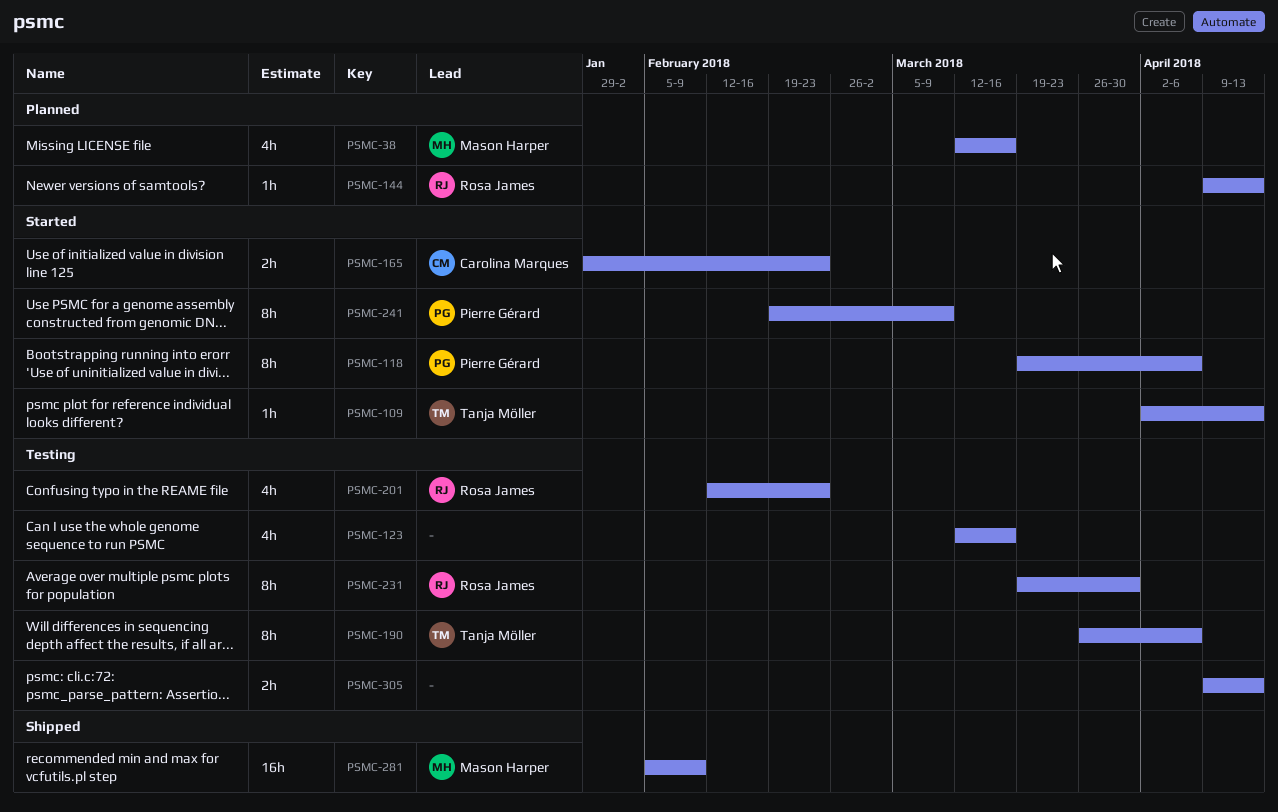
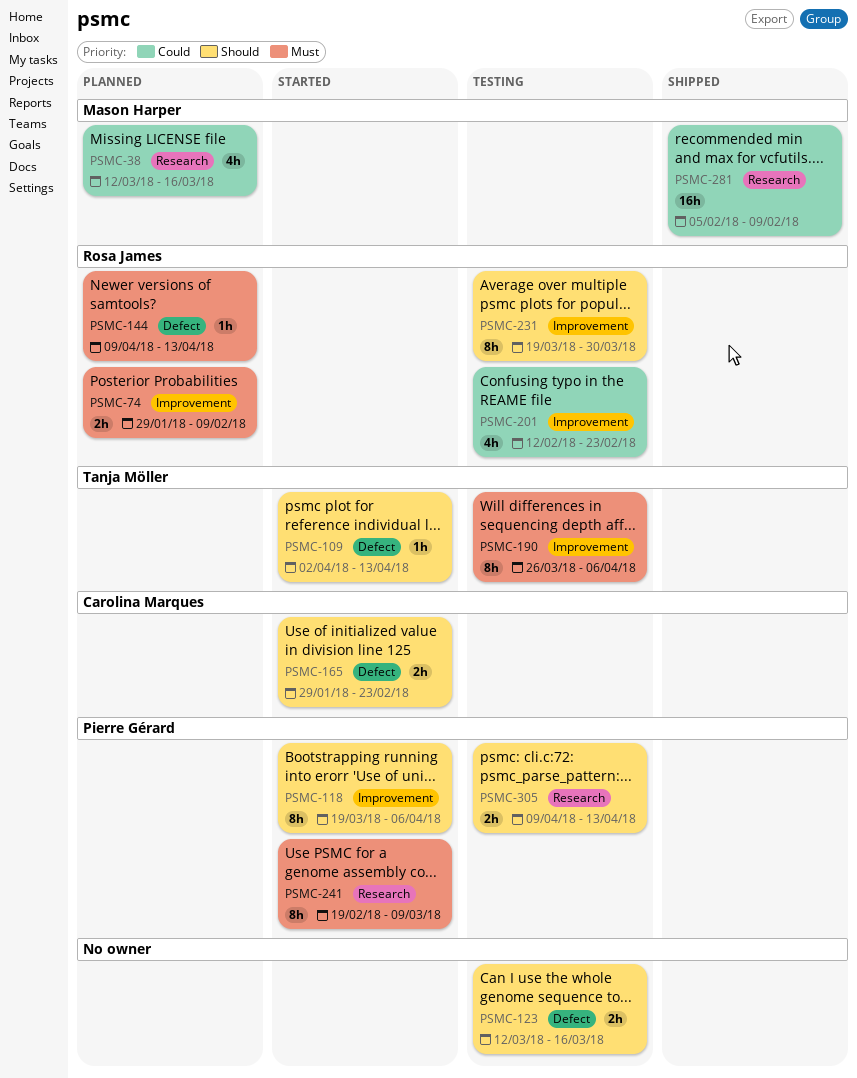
PSMC-74: none -> present
PSMC-123, estimate: 4h -> 2h
PSMC-305, owner: none -> Pierre Gérard

